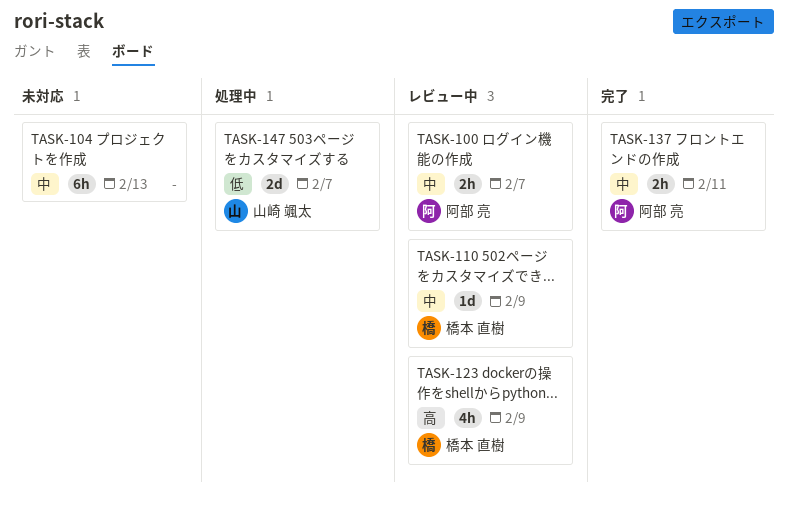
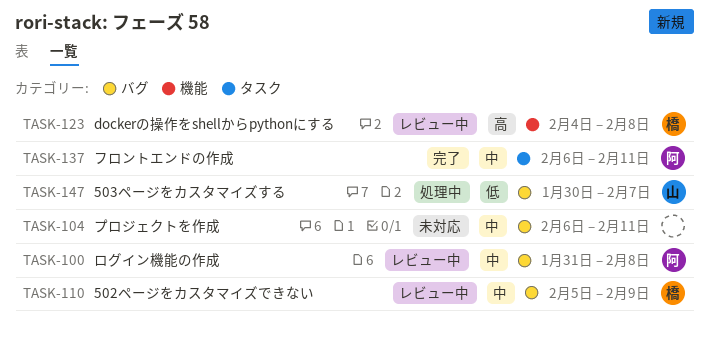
TASK-100, due: Feb 7 -> Feb 8
TASK-104, due: Feb 13 -> Feb 11
TASK-123, due: Feb 9 -> Feb 8

